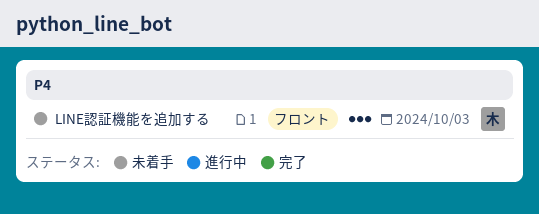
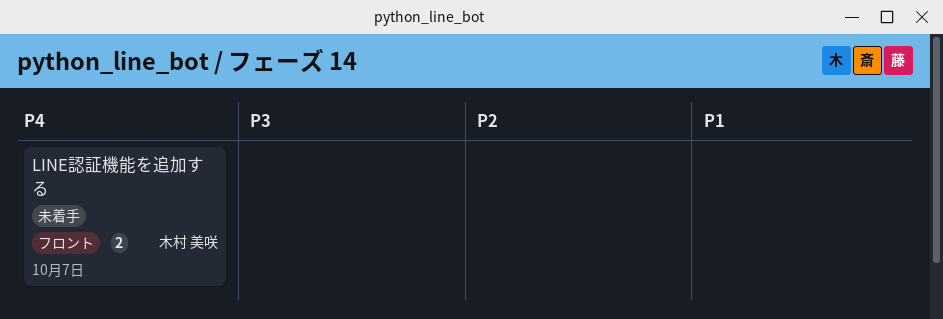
LINE認証機能を追加する, estimate: 3 -> 2
LINE認証機能を追加する, due: Oct 3 -> Oct 7

